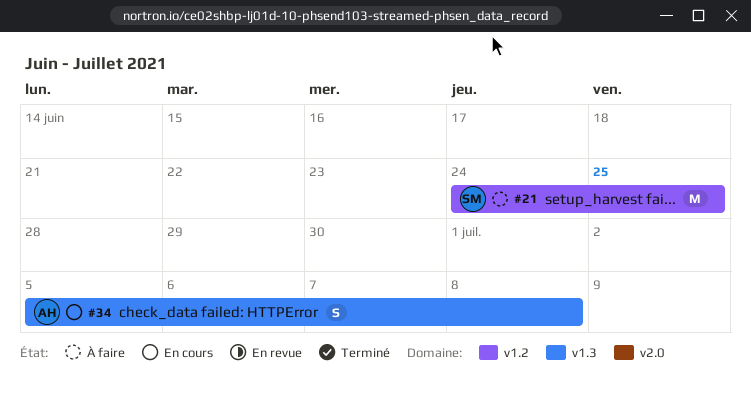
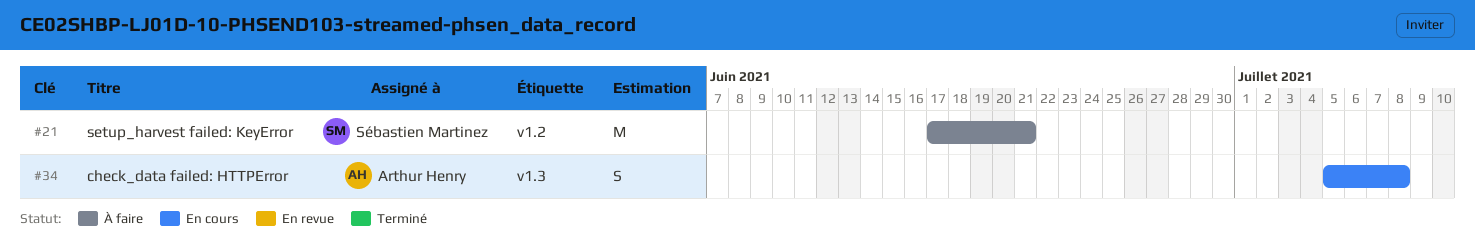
#21, start: Jun 24 -> Jun 17
#21, due: Jun 25 -> Jun 21

